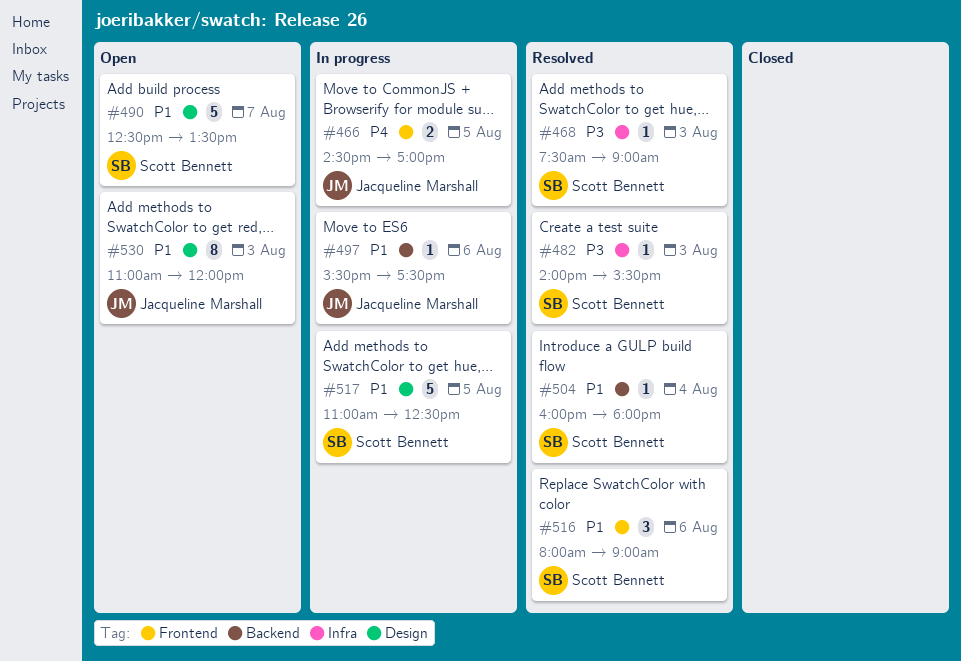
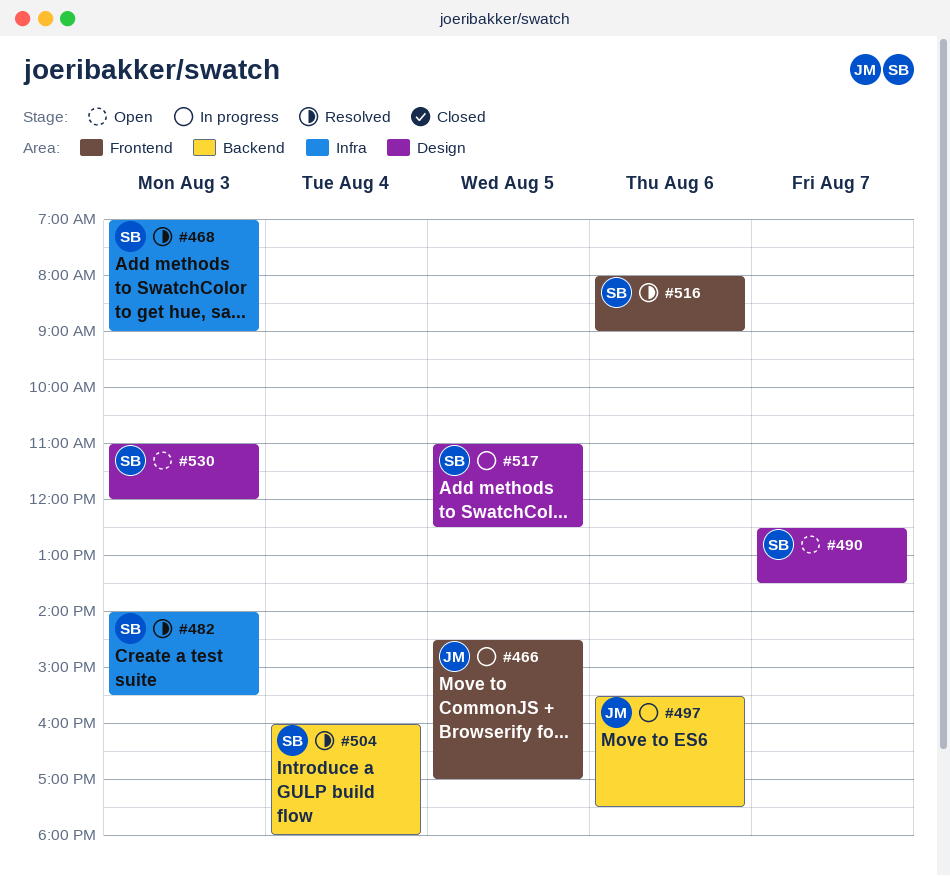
#468, begins: 07:30 -> 07:00
#530, owner: Jacqueline Marshall -> Scott Bennett

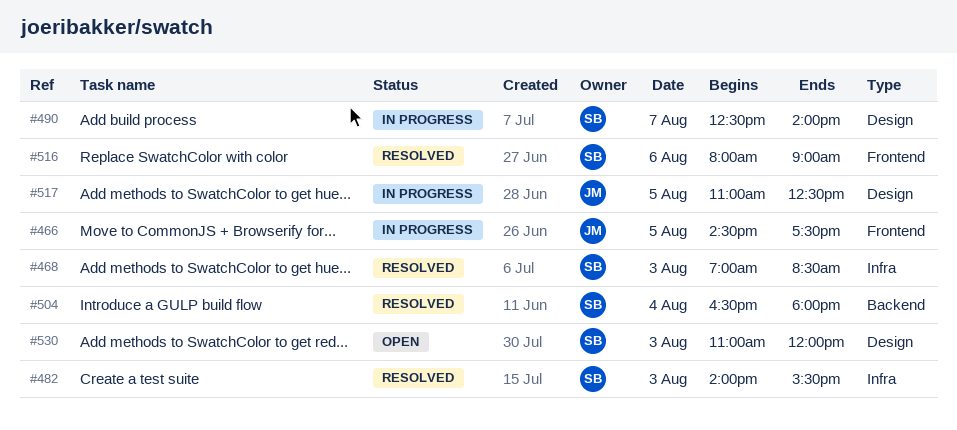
#466, ends: 17:00 -> 17:30
#468, ends: 09:00 -> 08:30
#490, status: Open -> In progress
#490, ends: 13:30 -> 14:00
#497: present -> none
#504, begins: 16:00 -> 16:30
#517, owner: SB -> JM

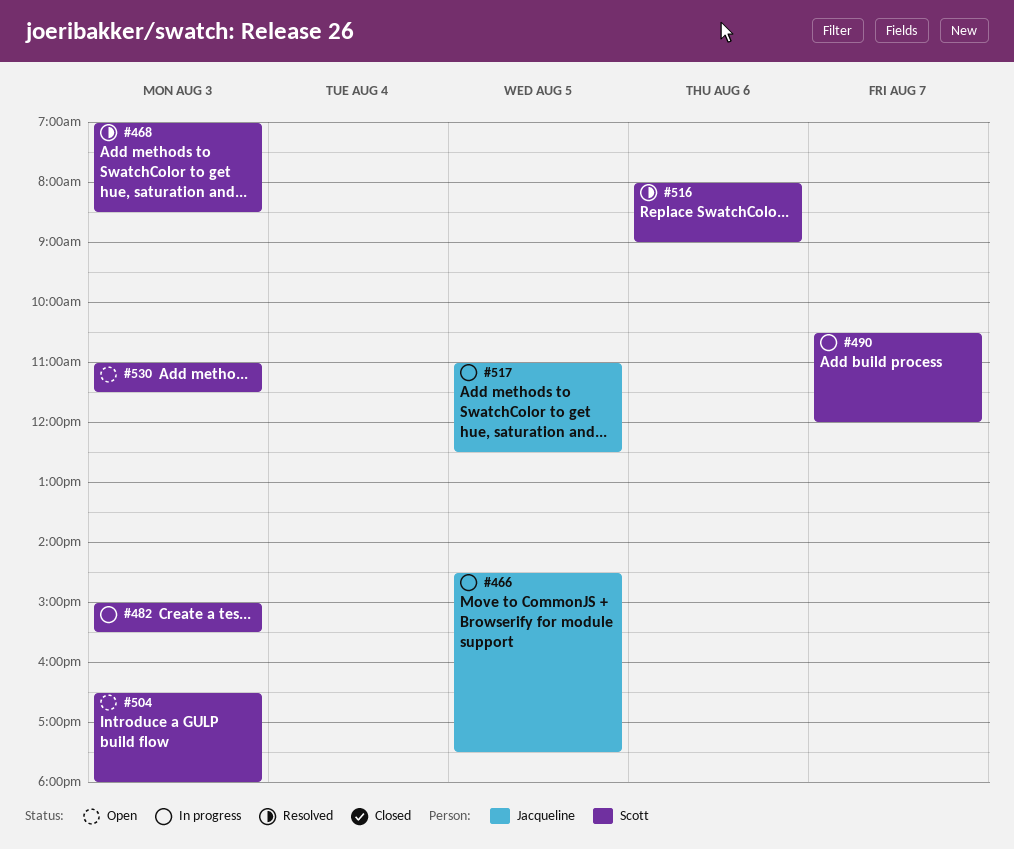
#482, status: Resolved -> In progress
#482, begins: 14:00 -> 15:00
#490, begins: 12:30 -> 10:30
#490, ends: 14:00 -> 12:00
#504, status: Resolved -> Open
#504, day: Aug 4 -> Aug 3
#530, ends: 12:00 -> 11:30

